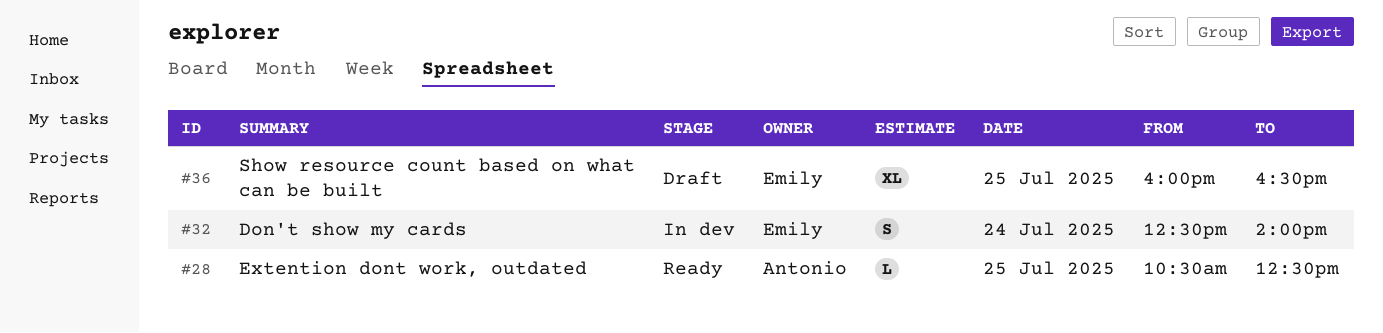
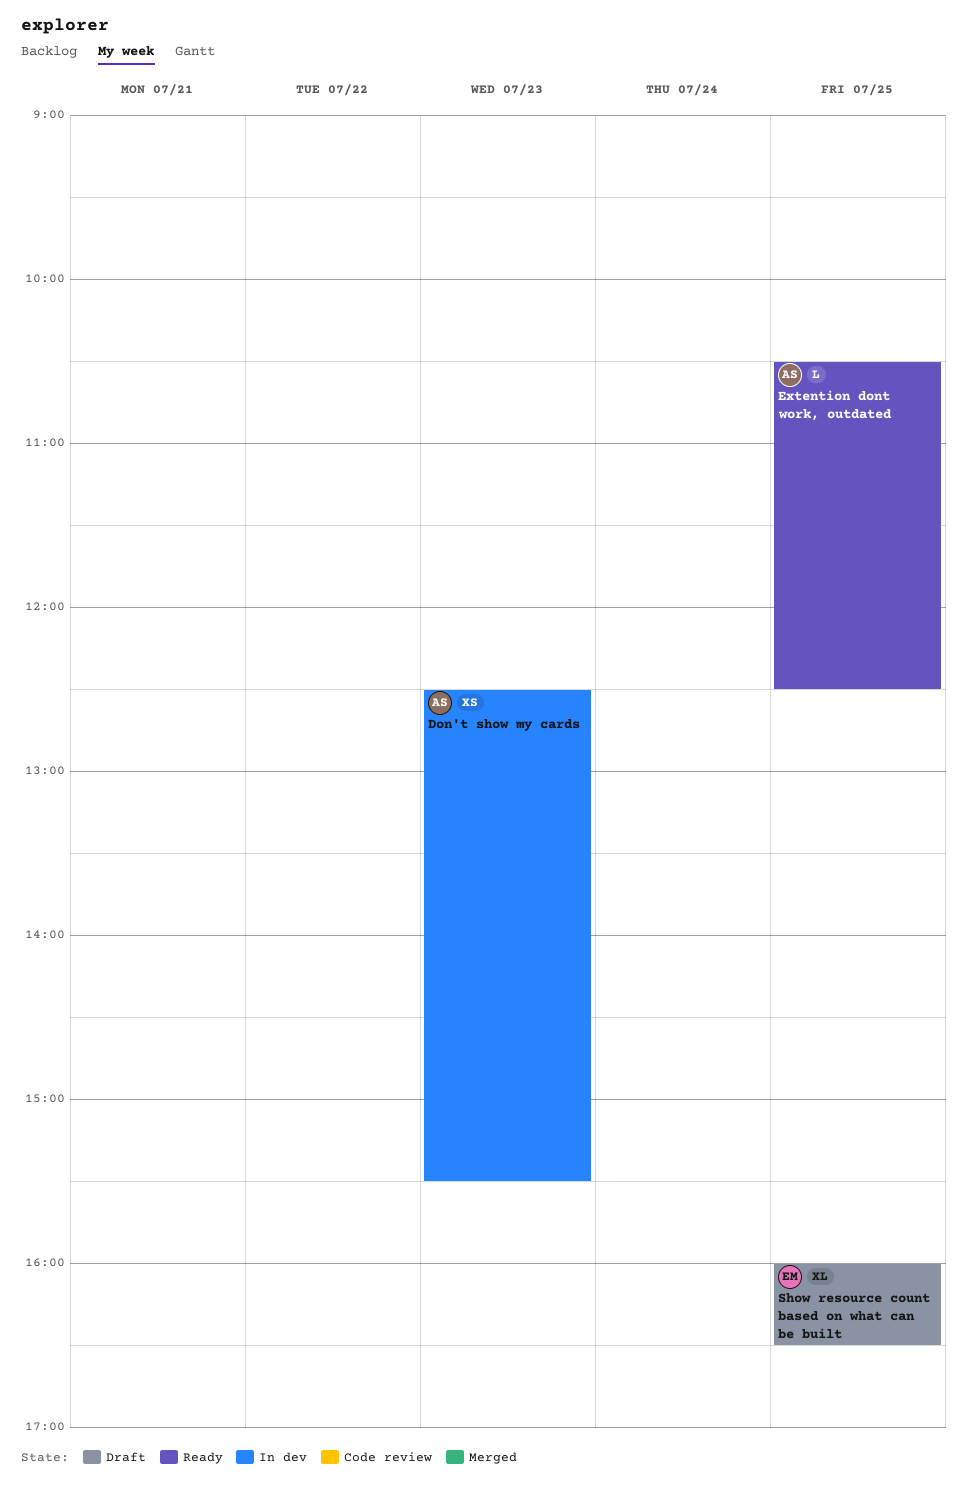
Don't show my cards, owner: Emily -> Antonio
Don't show my cards, estimate: S -> XS
Don't show my cards, day: Jul 24 -> Jul 23
Don't show my cards, ends: 14:00 -> 15:30

